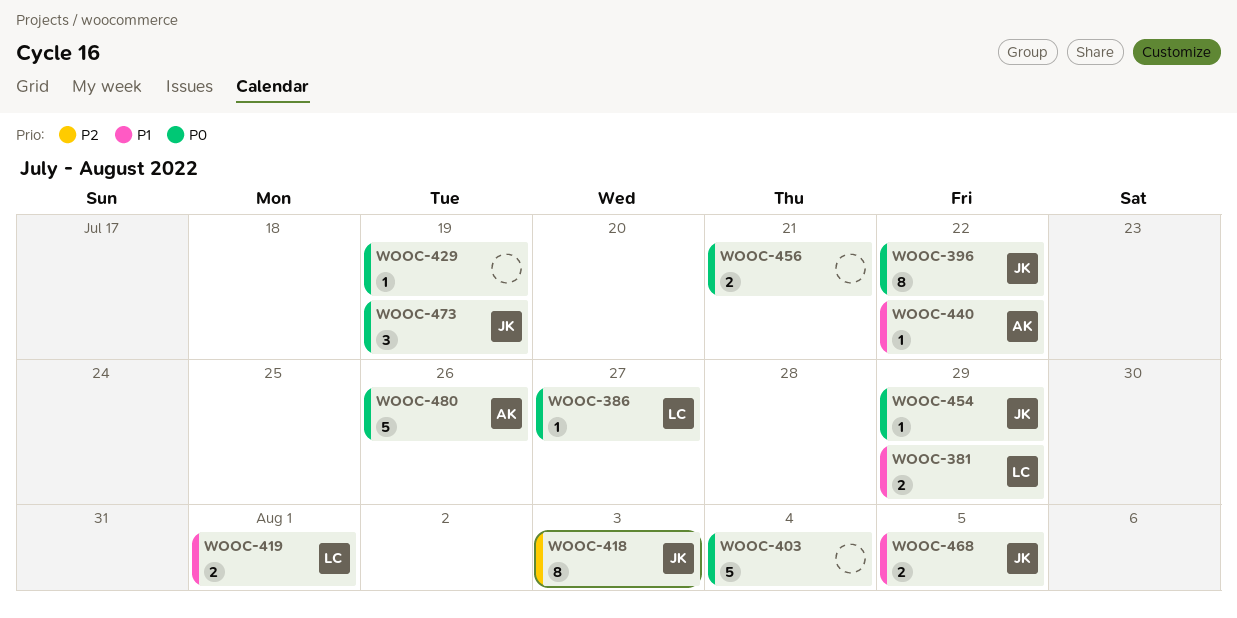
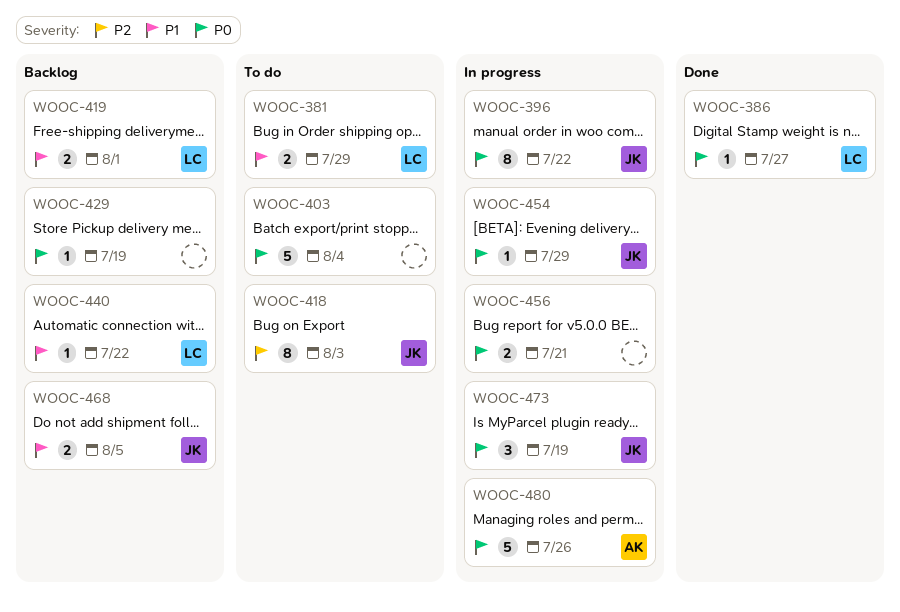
WOOC-440, owner: AK -> LC

